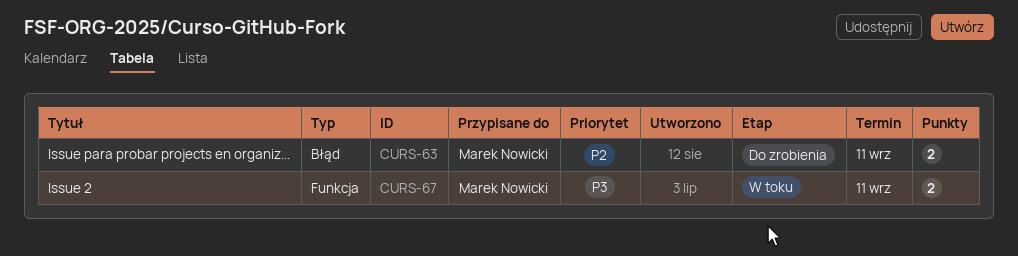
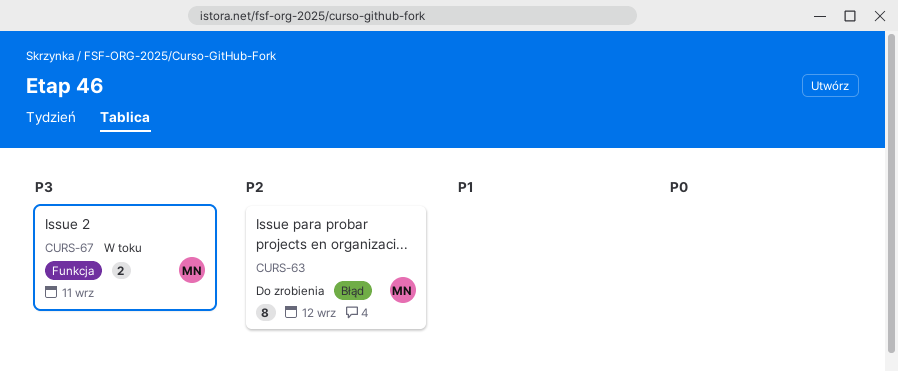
CURS-63, estimate: 2 -> 8
CURS-63, due: Sep 11 -> Sep 12

